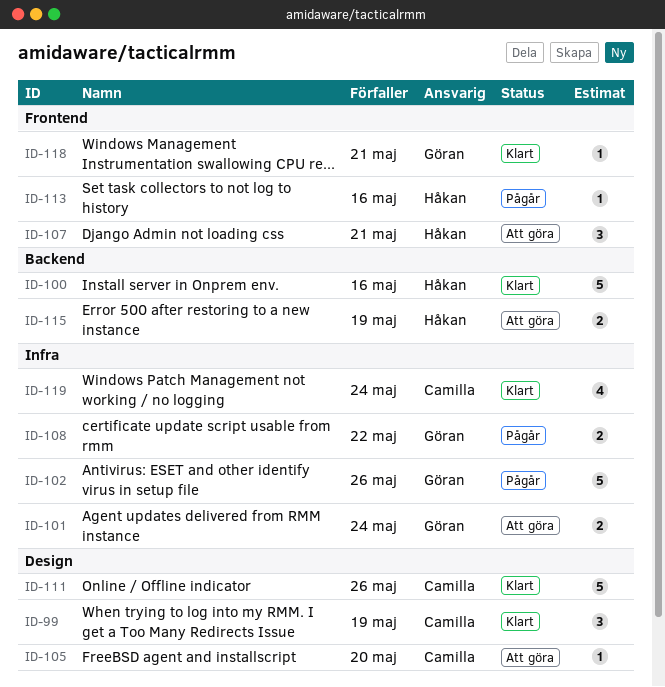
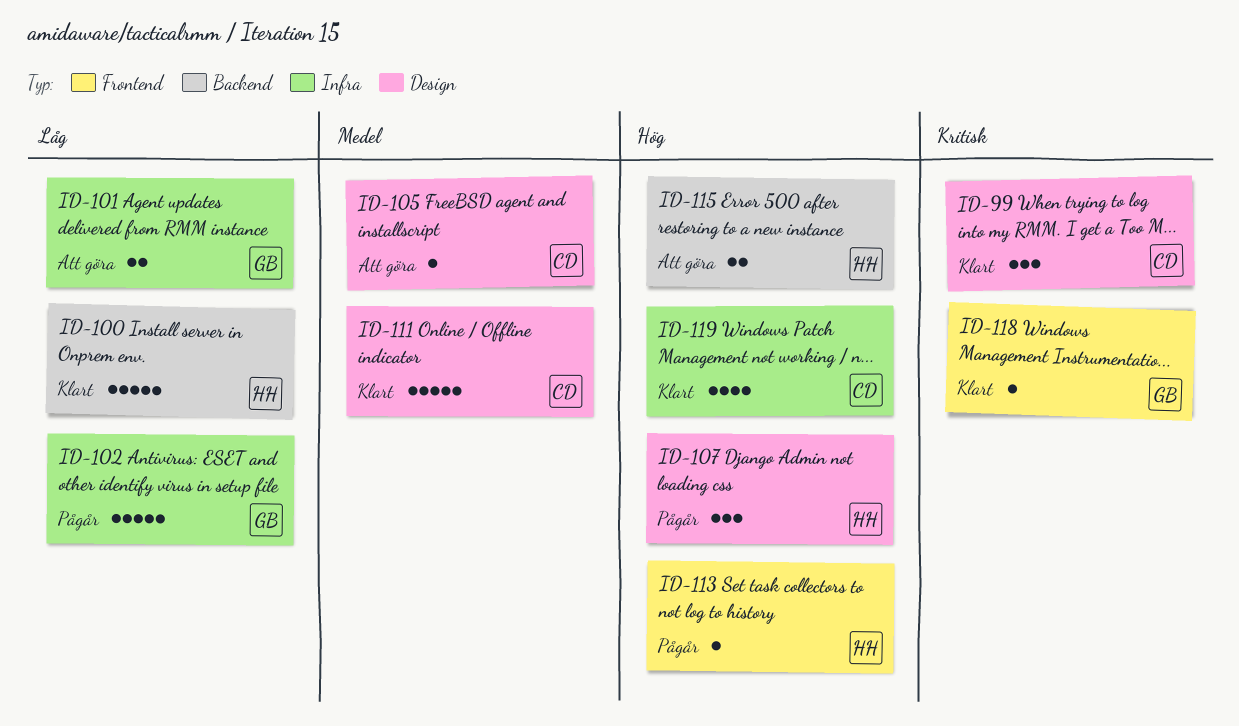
ID-107, status: Att göra -> Pågår
ID-107, label: Frontend -> Design
ID-108: present -> none

